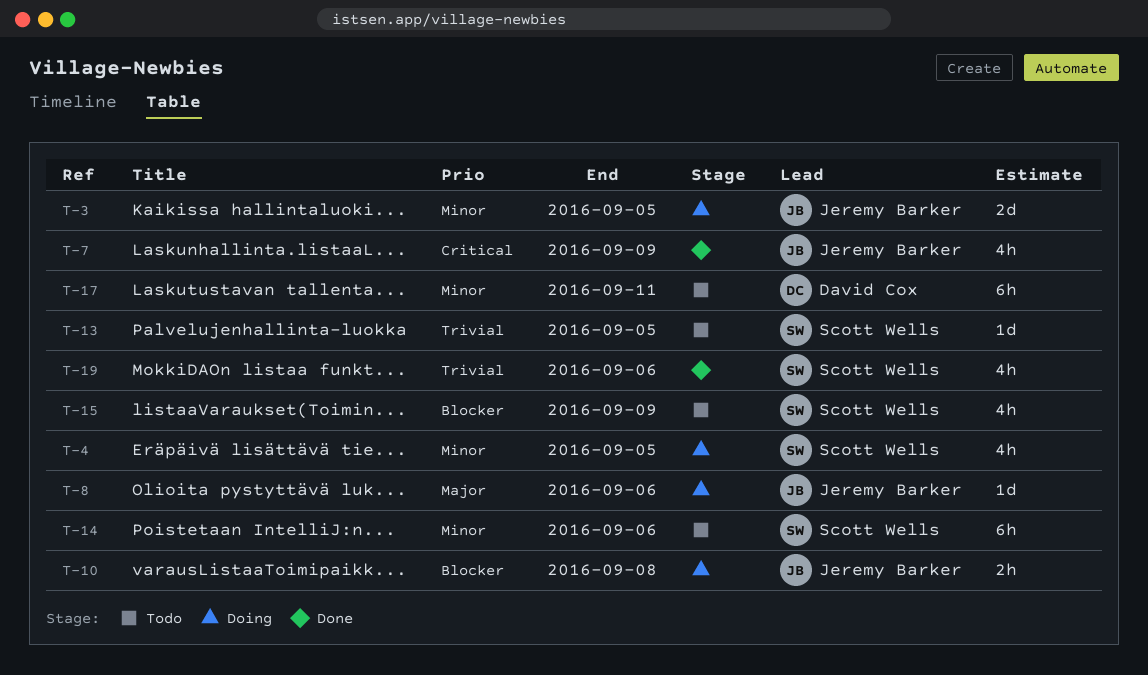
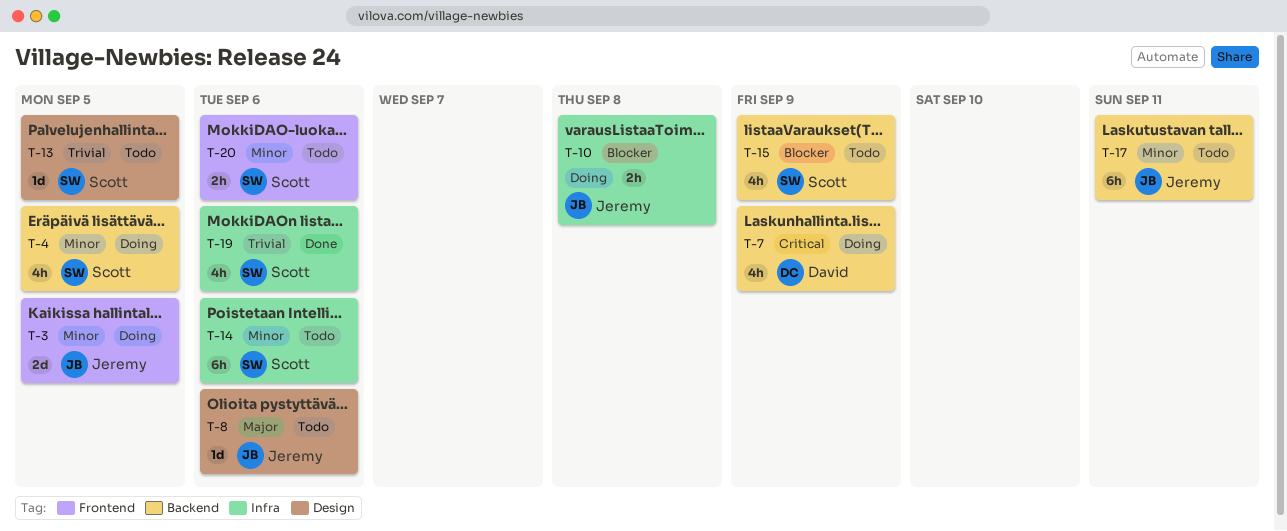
T-7, status: Done -> Doing
T-7, owner: Jeremy Barker -> David Cox
T-8, status: Doing -> Todo
T-17, owner: David Cox -> Jeremy Barker
T-20: none -> present

